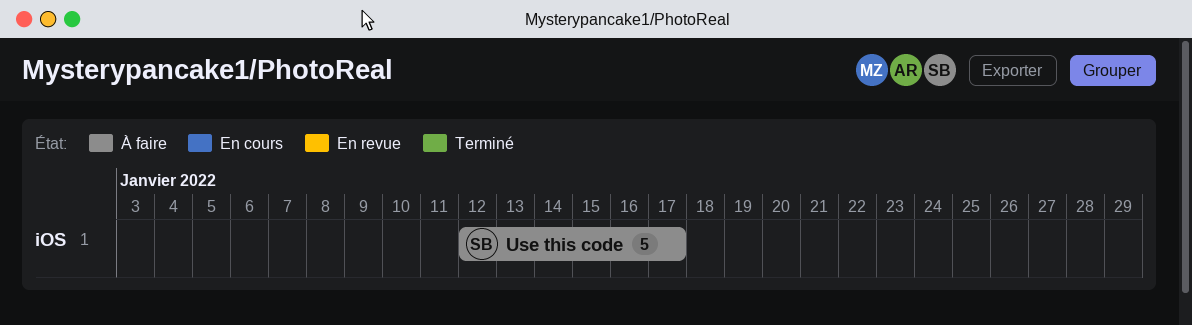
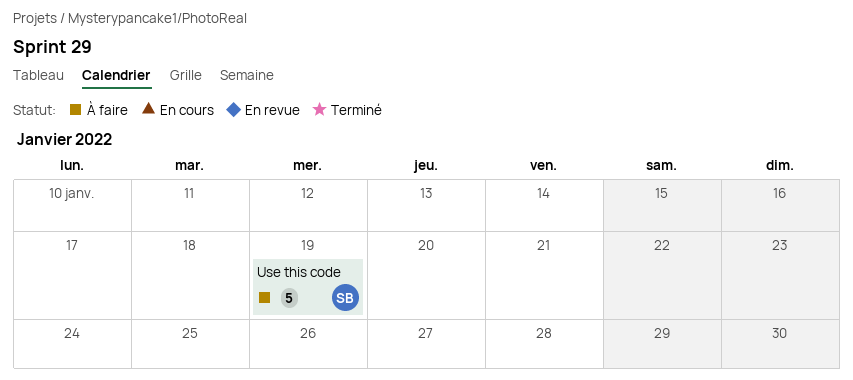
Use this code, due: Jan 17 -> Jan 19

